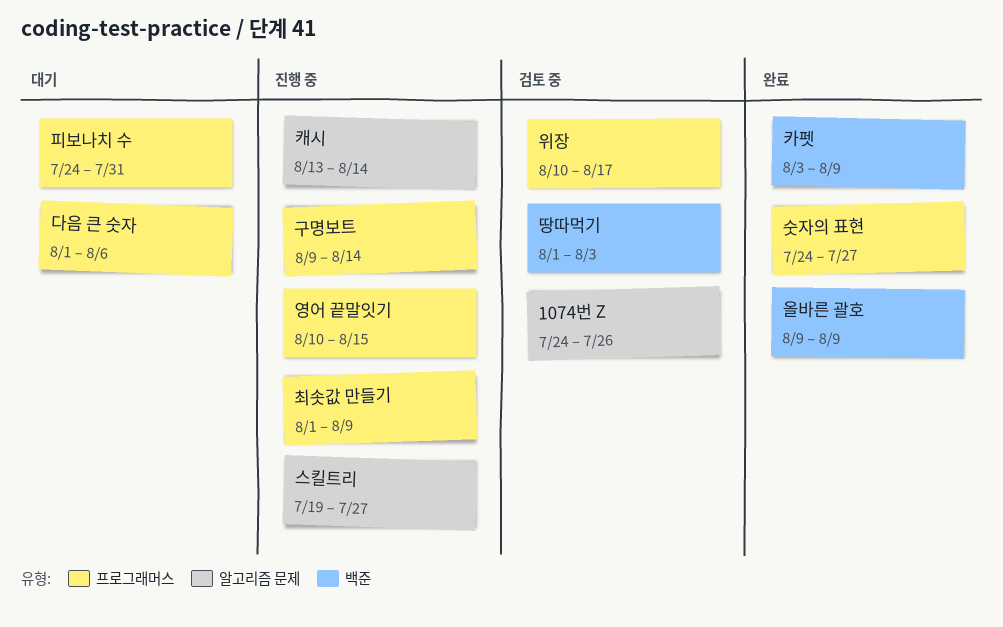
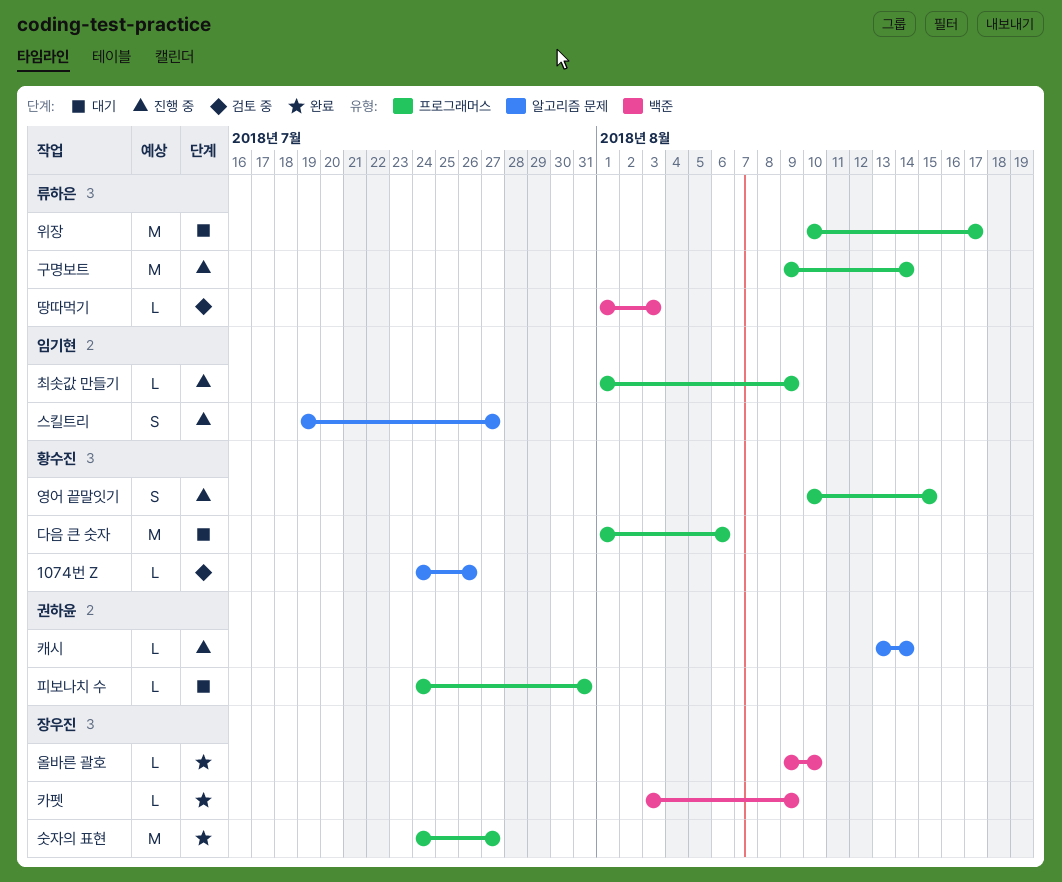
올바른 괄호, due: Aug 9 -> Aug 10
위장, status: 검토 중 -> 대기

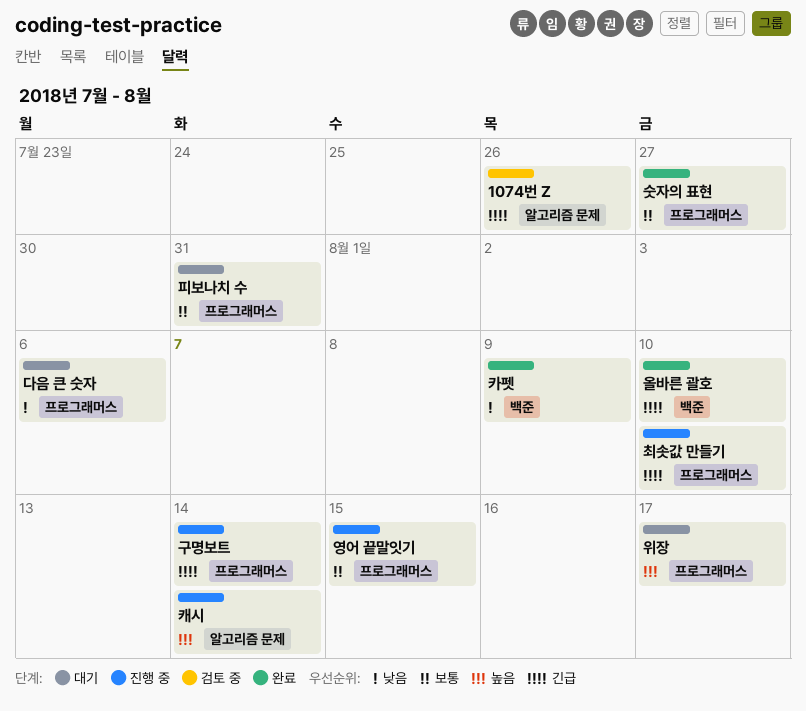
땅따먹기: present -> none
스킬트리: present -> none
최솟값 만들기, due: Aug 9 -> Aug 10

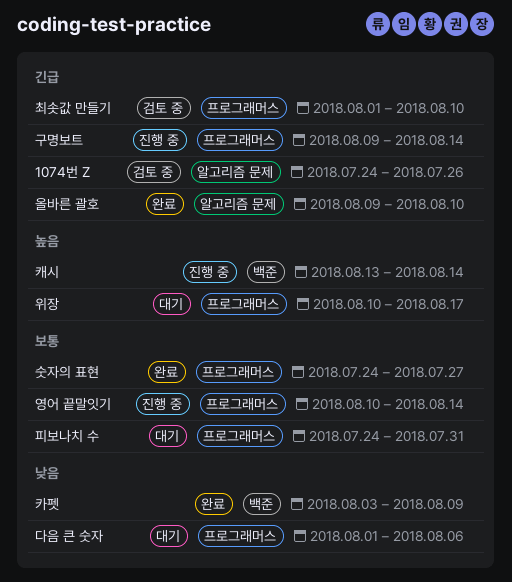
영어 끝말잇기, due: Aug 15 -> Aug 14
올바른 괄호, label: 백준 -> 알고리즘 문제
최솟값 만들기, status: 진행 중 -> 검토 중
캐시, label: 알고리즘 문제 -> 백준

